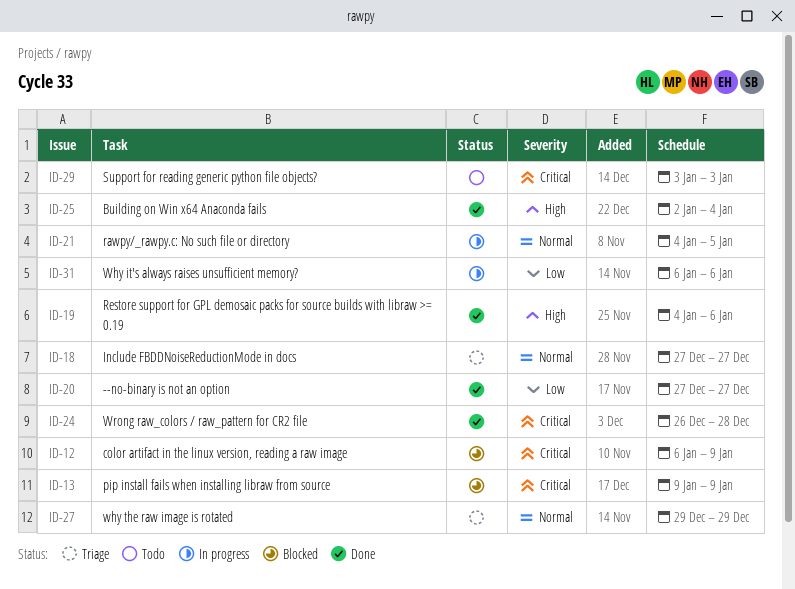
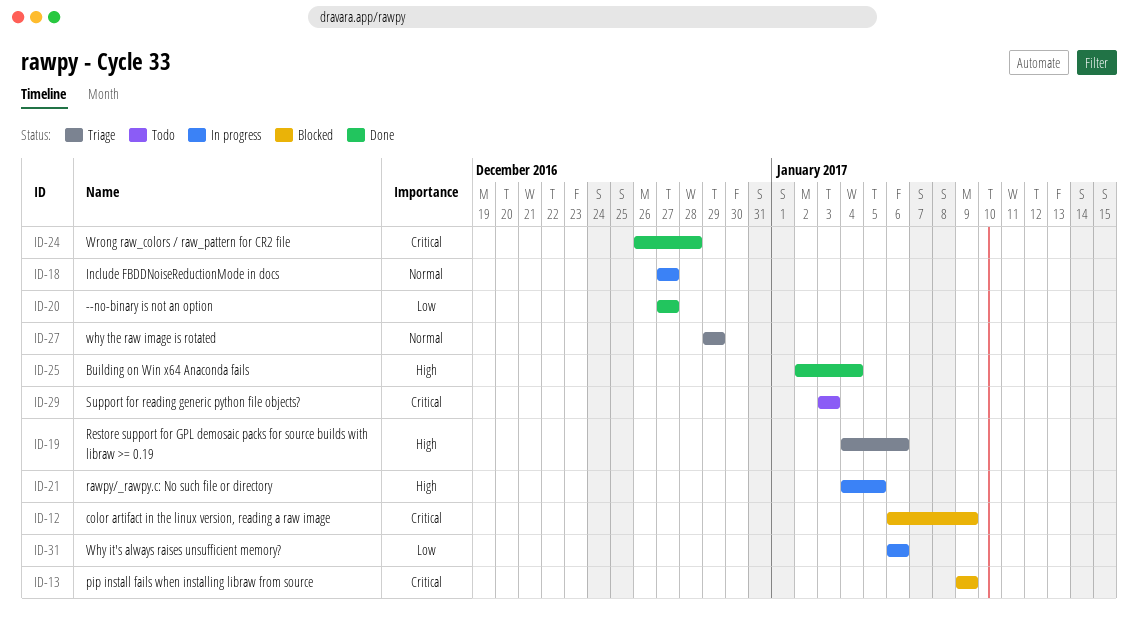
ID-18, status: Triage -> In progress
ID-19, status: Done -> Triage
ID-21, priority: Normal -> High

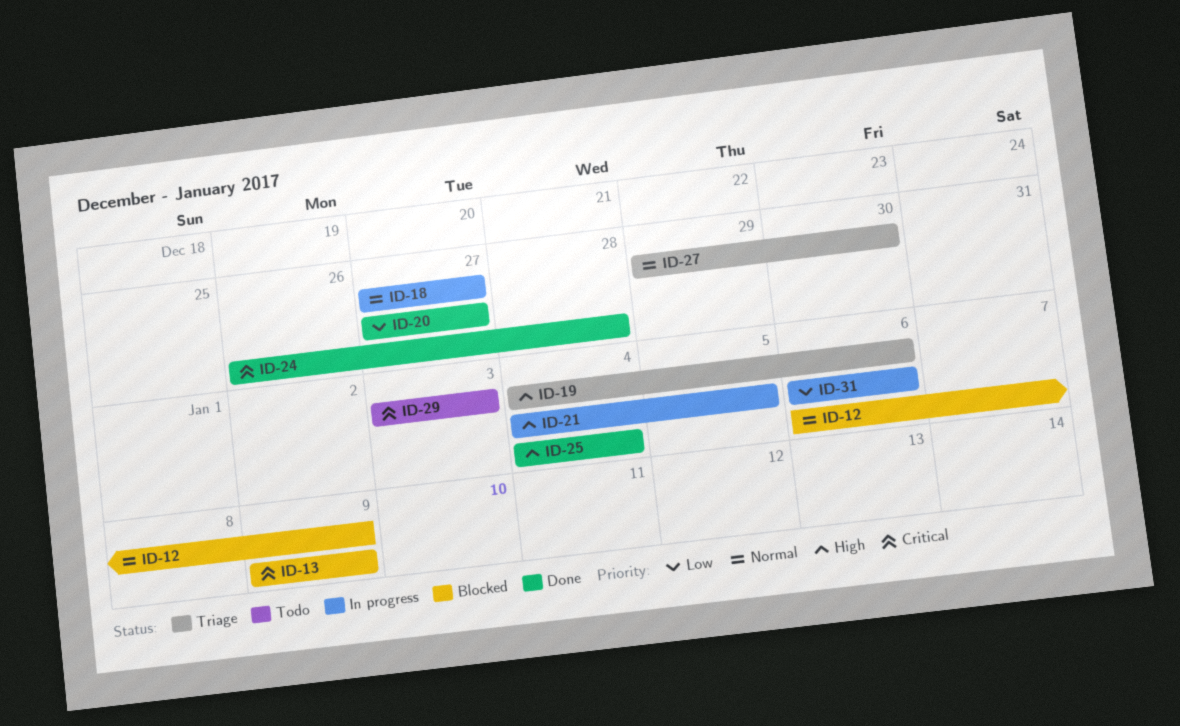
ID-12, priority: Critical -> Normal
ID-25, start: Jan 2 -> Jan 4
ID-27, due: Dec 29 -> Dec 30

